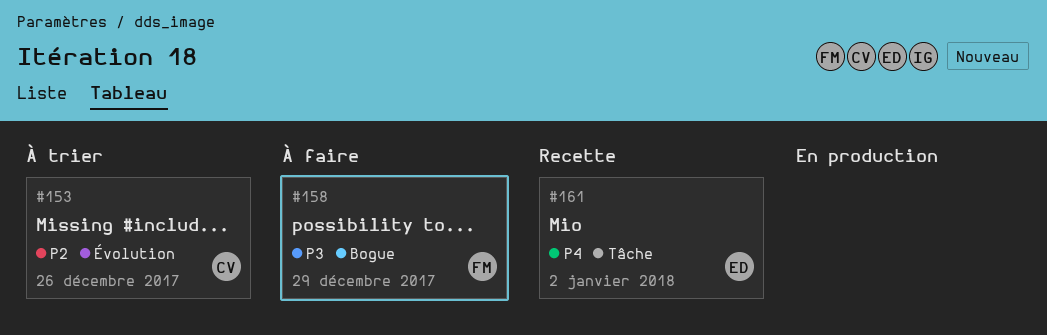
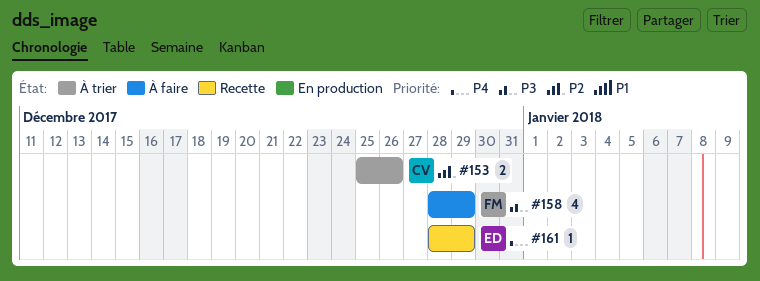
#161, due: Jan 2 -> Dec 29

